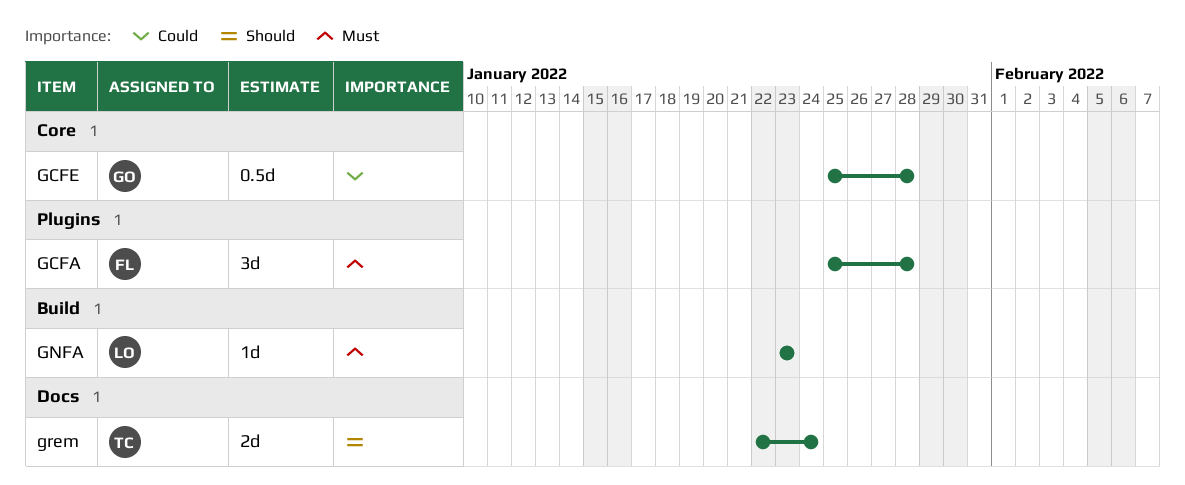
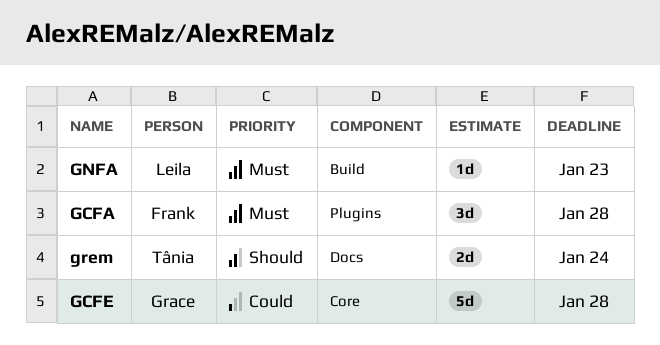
GCFE, estimate: 0.5d -> 5d

